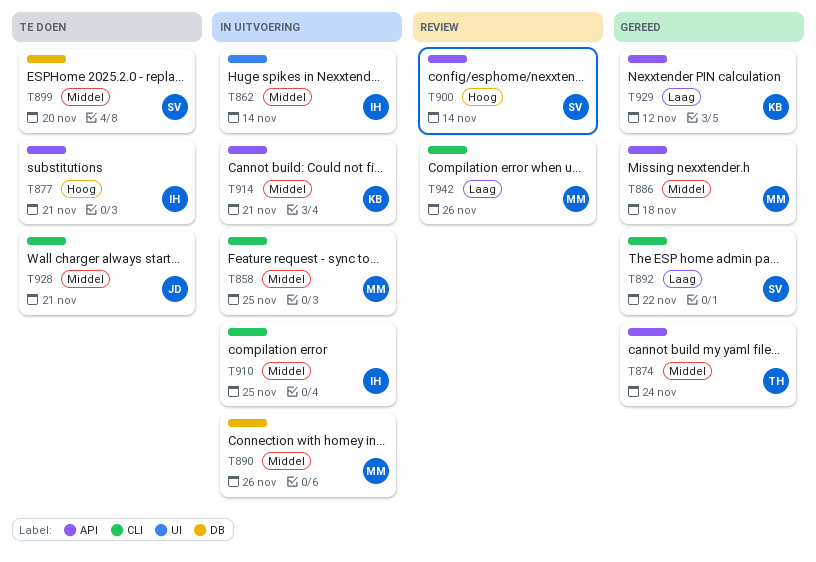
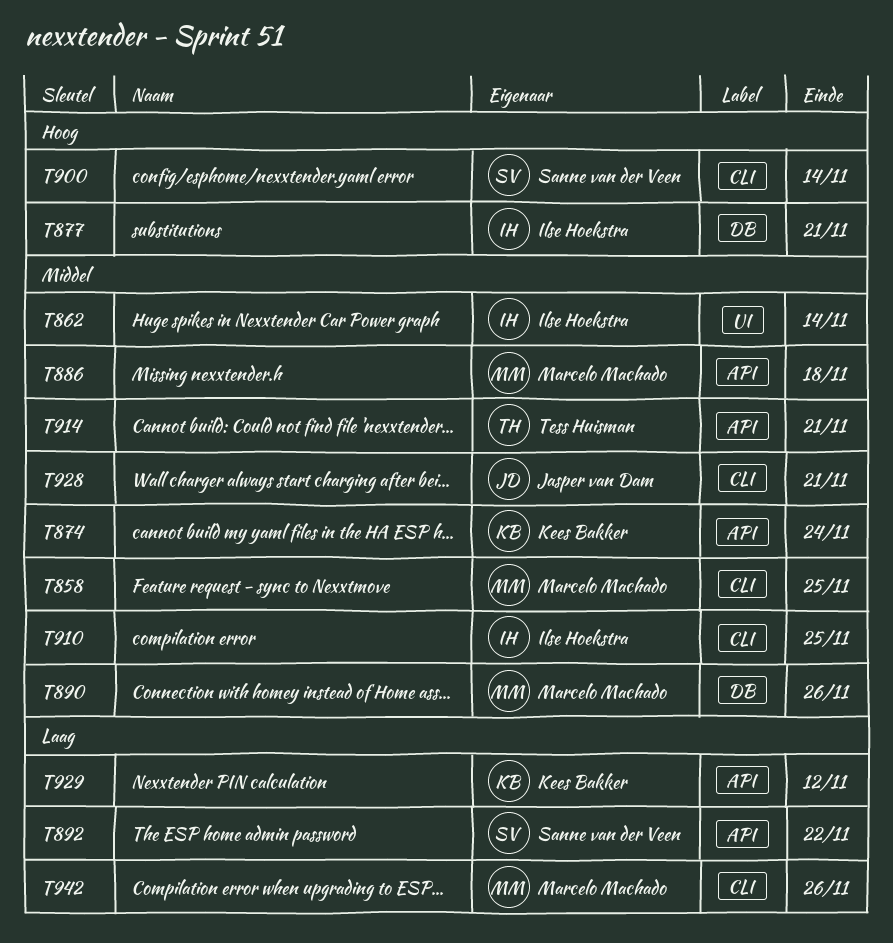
T874, owner: Tess Huisman -> Kees Bakker
T877, label: API -> DB
T892, label: CLI -> API
T899: present -> none
T900, label: API -> CLI
T914, owner: Kees Bakker -> Tess Huisman

